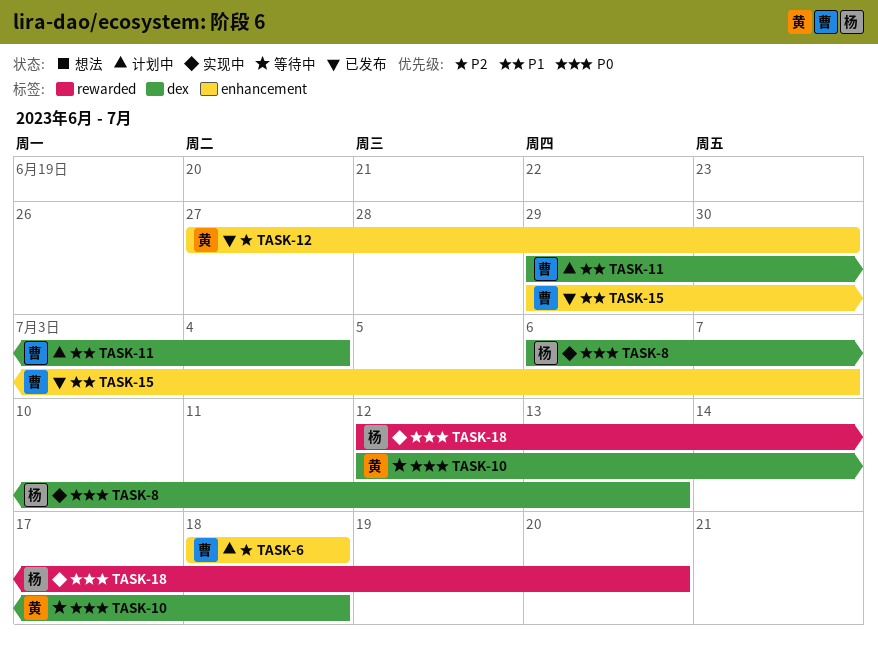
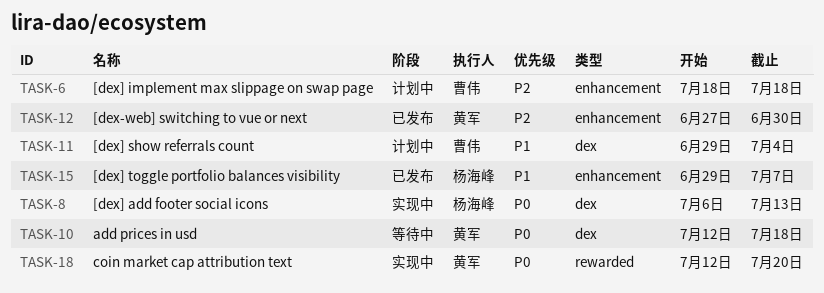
TASK-15, owner: 曹伟 -> 杨海峰
TASK-18, owner: 杨海峰 -> 黄军

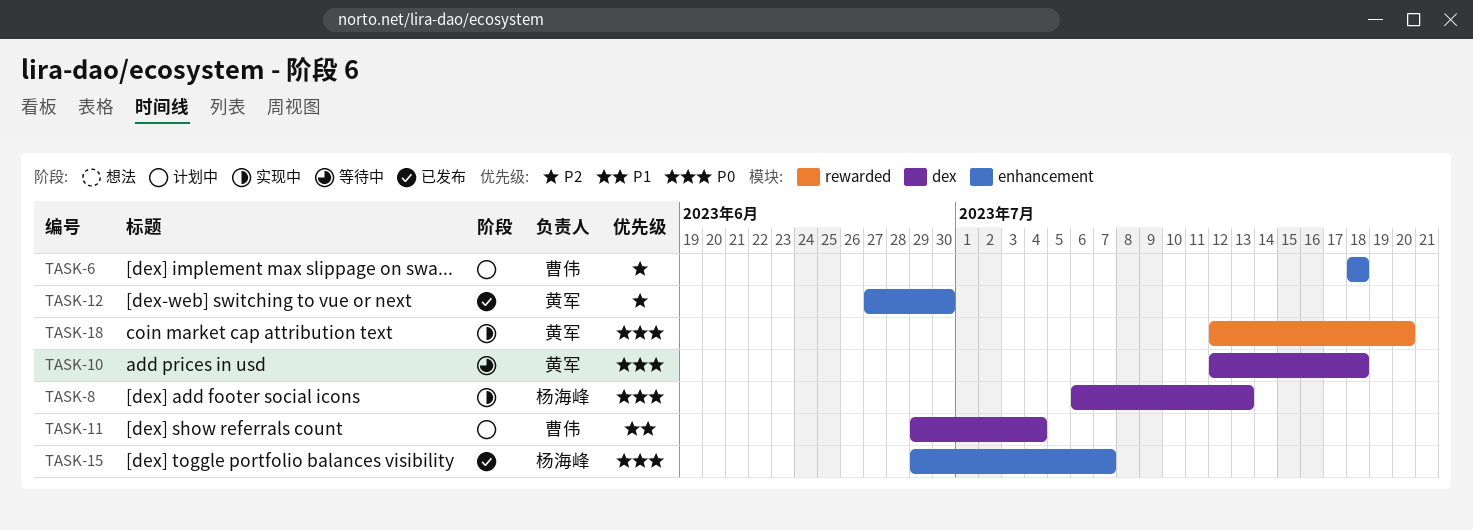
TASK-15, priority: P1 -> P0

